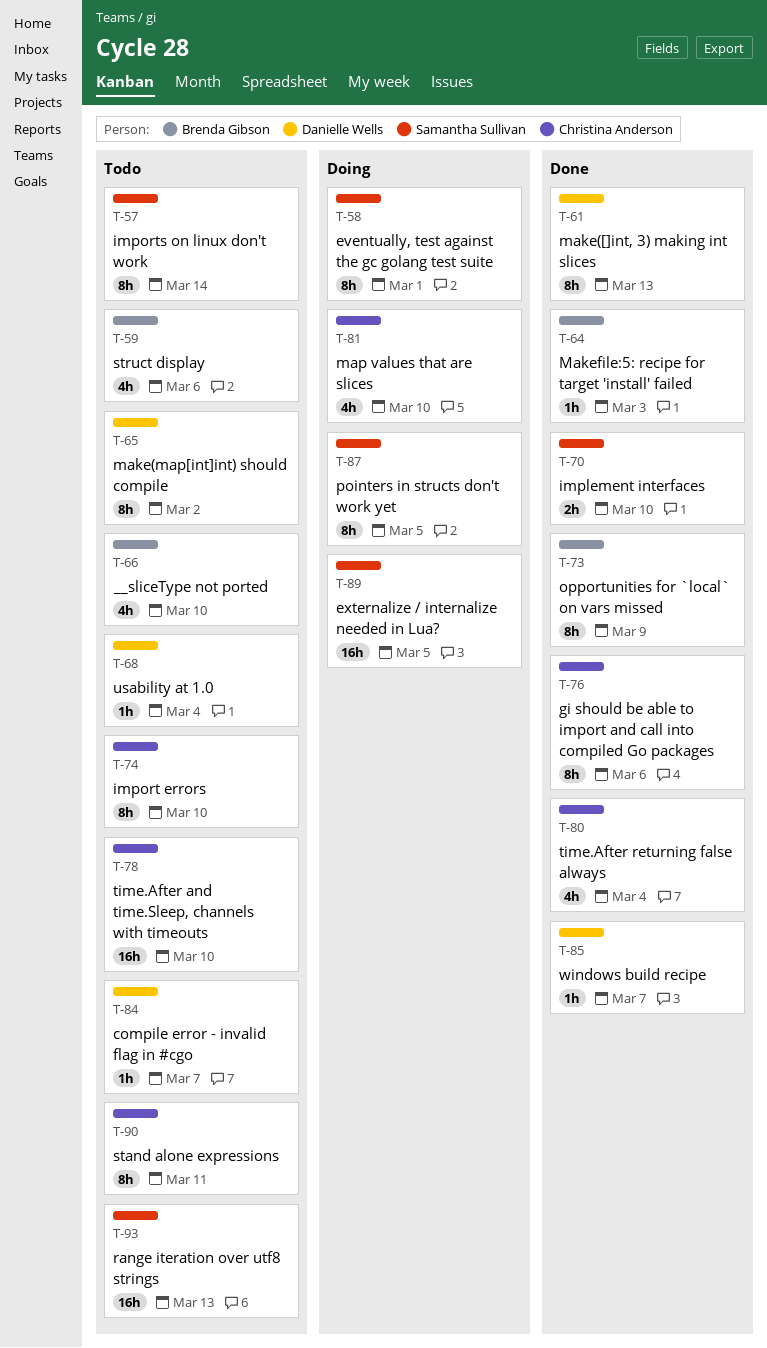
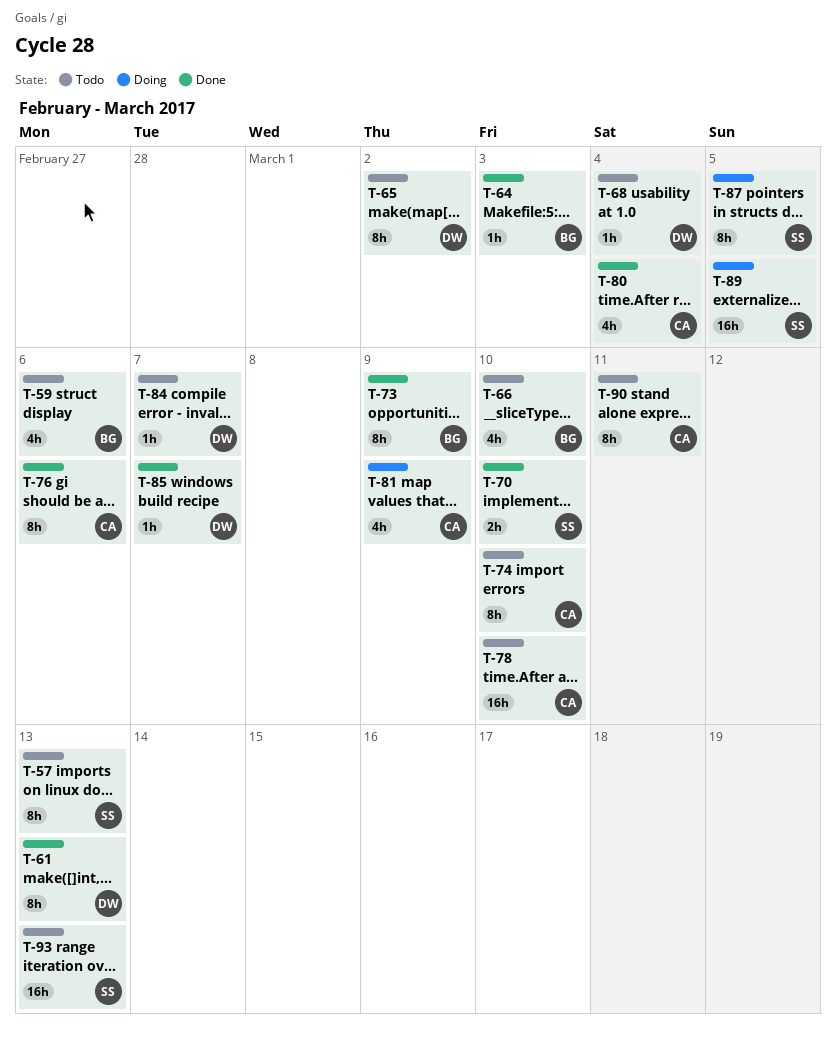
T-57, due: Mar 14 -> Mar 13
T-58: present -> none
T-81, due: Mar 10 -> Mar 9

